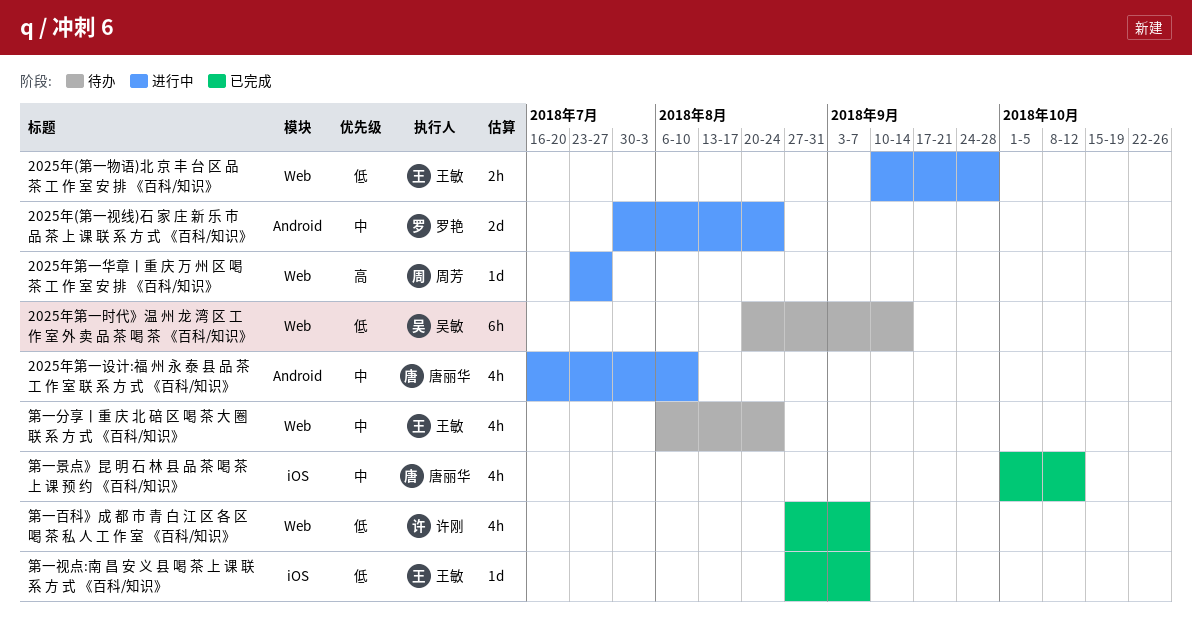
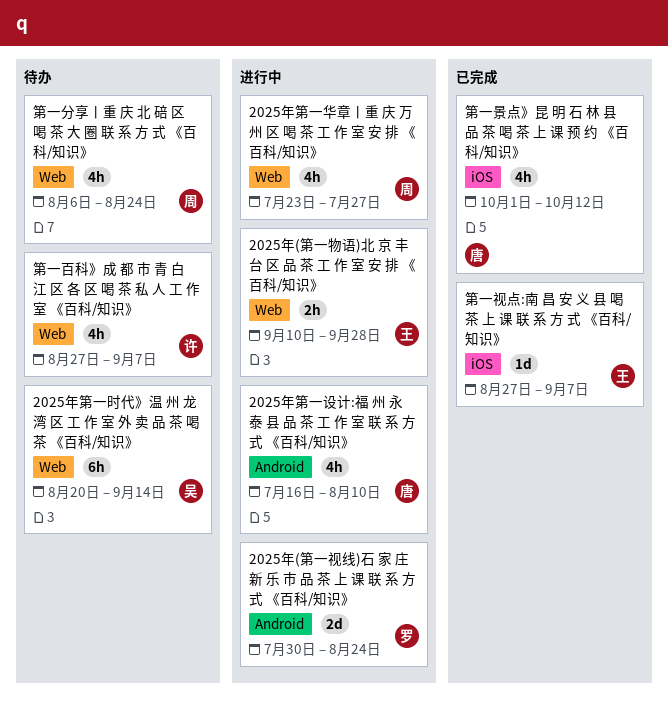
2025年第一华章丨重 庆 万 州 区 喝 茶 工 作 室 安 排 《百科/知识》, estimate: 1d -> 4h
第一分享丨重 庆 北 碚 区 喝 茶 大 圈 联 系 方 式 《百科/知识》, owner: 王敏 -> 周芳
第一百科》成 都 市 青 白 江 区 各 区 喝 茶 私 人 工 作 室 《百科/知识》, status: 已完成 -> 待办

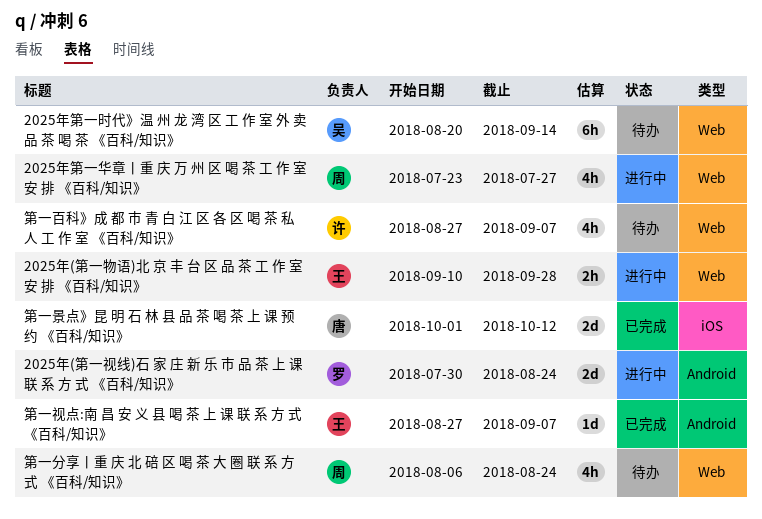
2025年第一设计:福 州 永 泰 县 品 茶 工 作 室 联 系 方 式 《百科/知识》: present -> none
第一景点》昆 明 石 林 县 品 茶 喝 茶 上 课 预 约 《百科/知识》, estimate: 4h -> 2d
第一视点:南 昌 安 义 县 喝 茶 上 课 联 系 方 式 《百科/知识》, label: iOS -> Android

